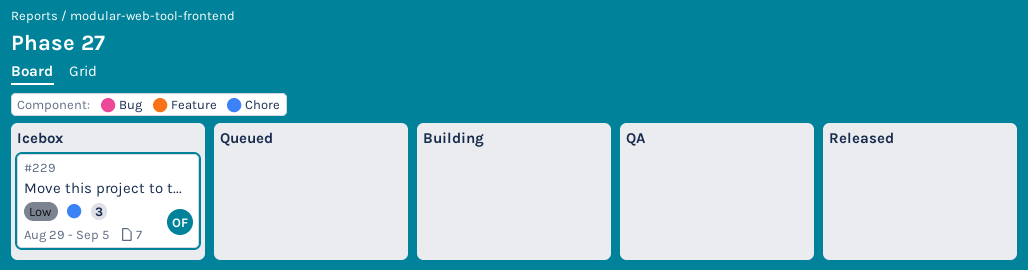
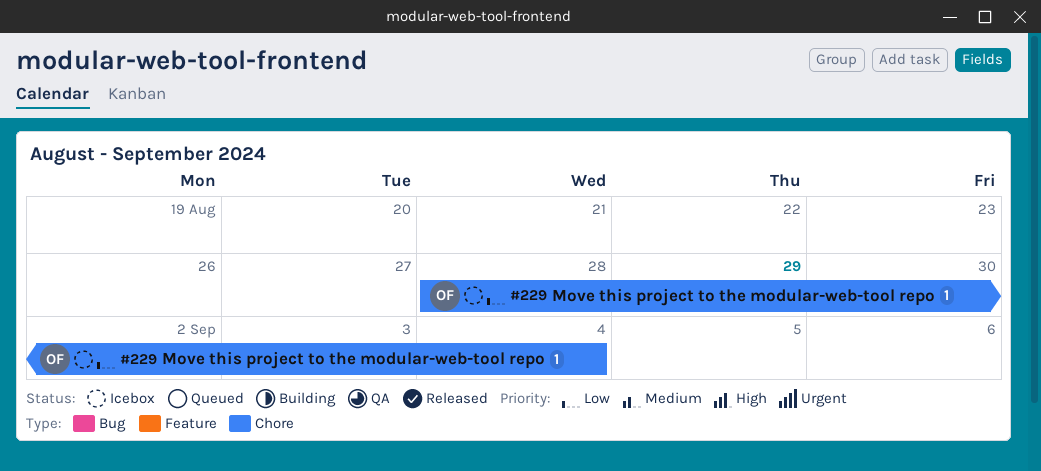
#229, estimate: 3 -> 1
#229, start: Aug 29 -> Aug 28
#229, due: Sep 5 -> Sep 4

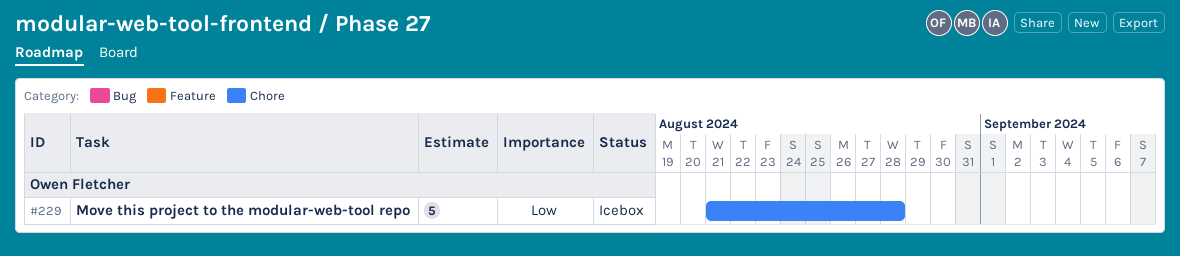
#229, estimate: 1 -> 5
#229, start: Aug 28 -> Aug 21
#229, due: Sep 4 -> Aug 28

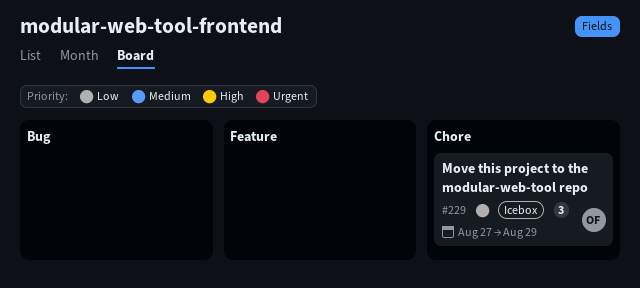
#229, estimate: 5 -> 3
#229, start: Aug 21 -> Aug 27
#229, due: Aug 28 -> Aug 29

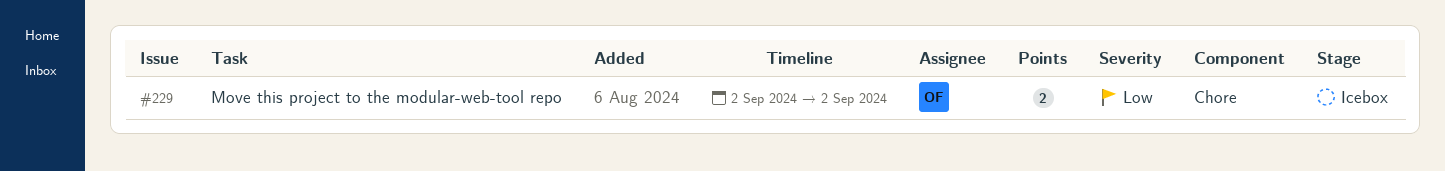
#229, estimate: 3 -> 2
#229, start: Aug 27 -> Sep 2
#229, due: Aug 29 -> Sep 2

